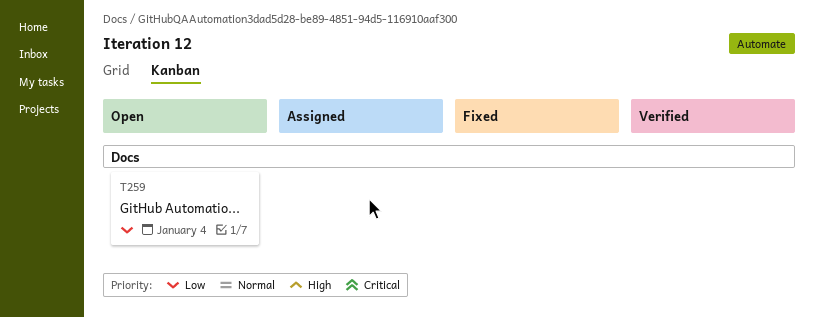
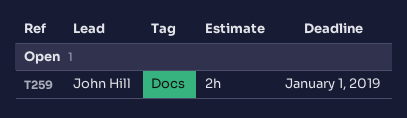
T259, due: Jan 4 -> Jan 1

